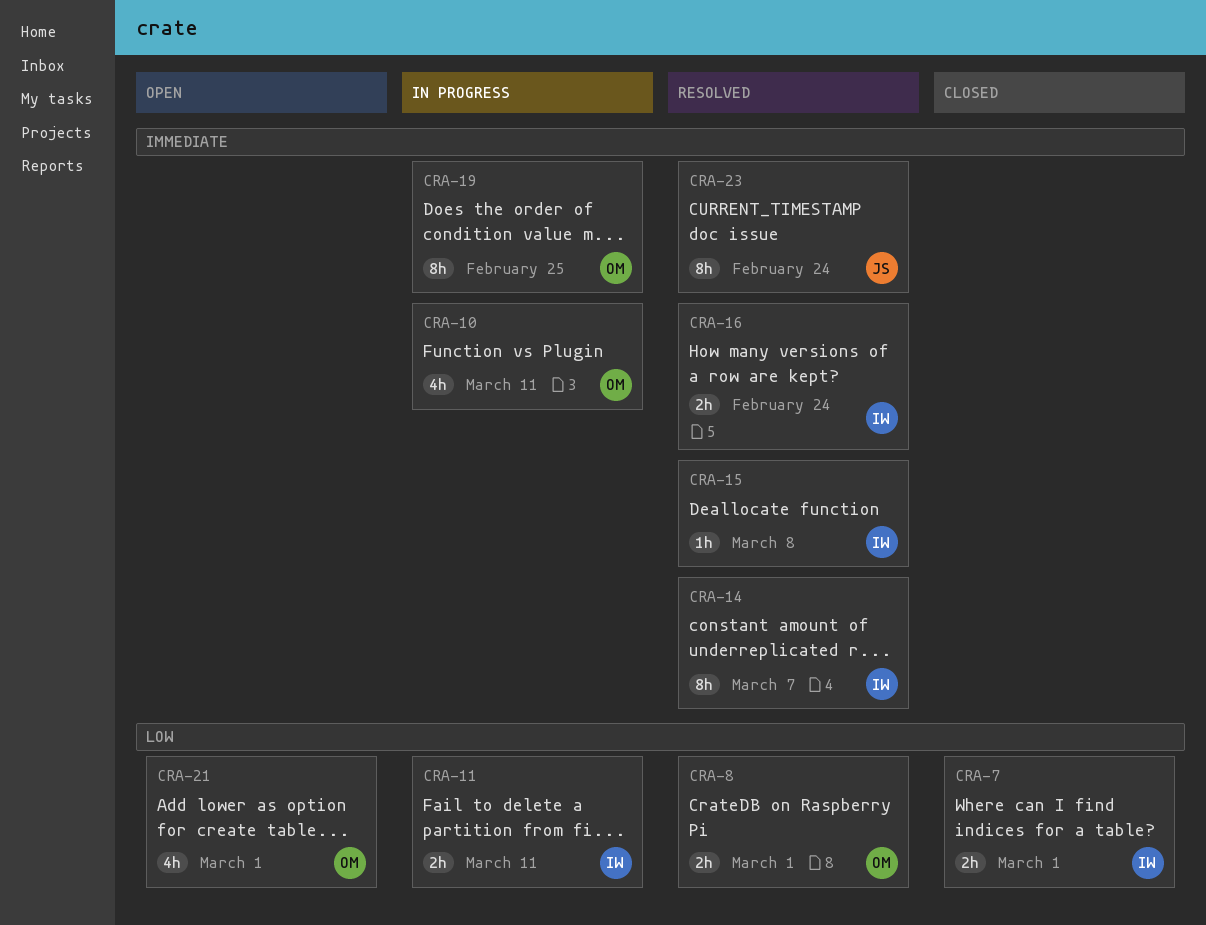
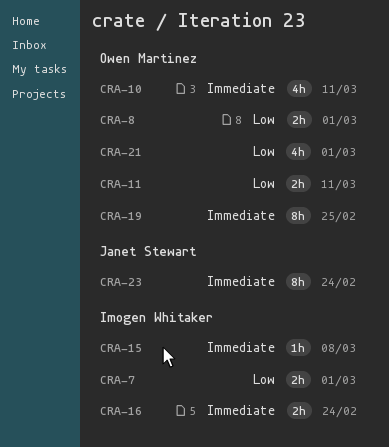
CRA-11, owner: Imogen Whitaker -> Owen Martinez
CRA-14: present -> none

